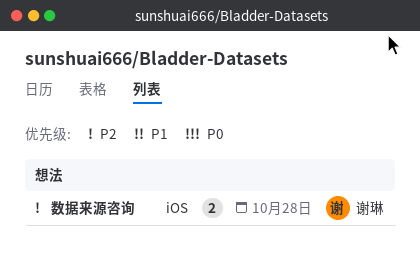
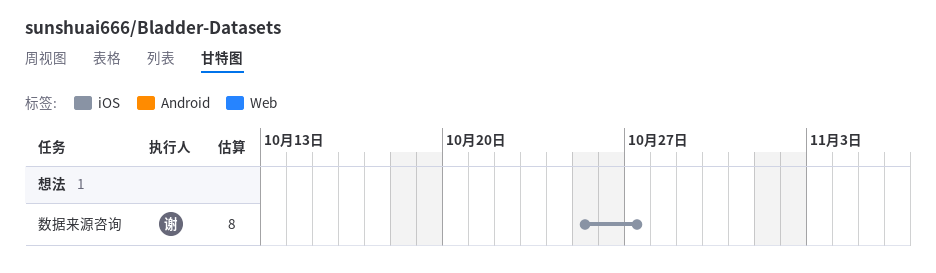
数据来源咨询, estimate: 2 -> 8
数据来源咨询, due: Oct 28 -> Oct 27

